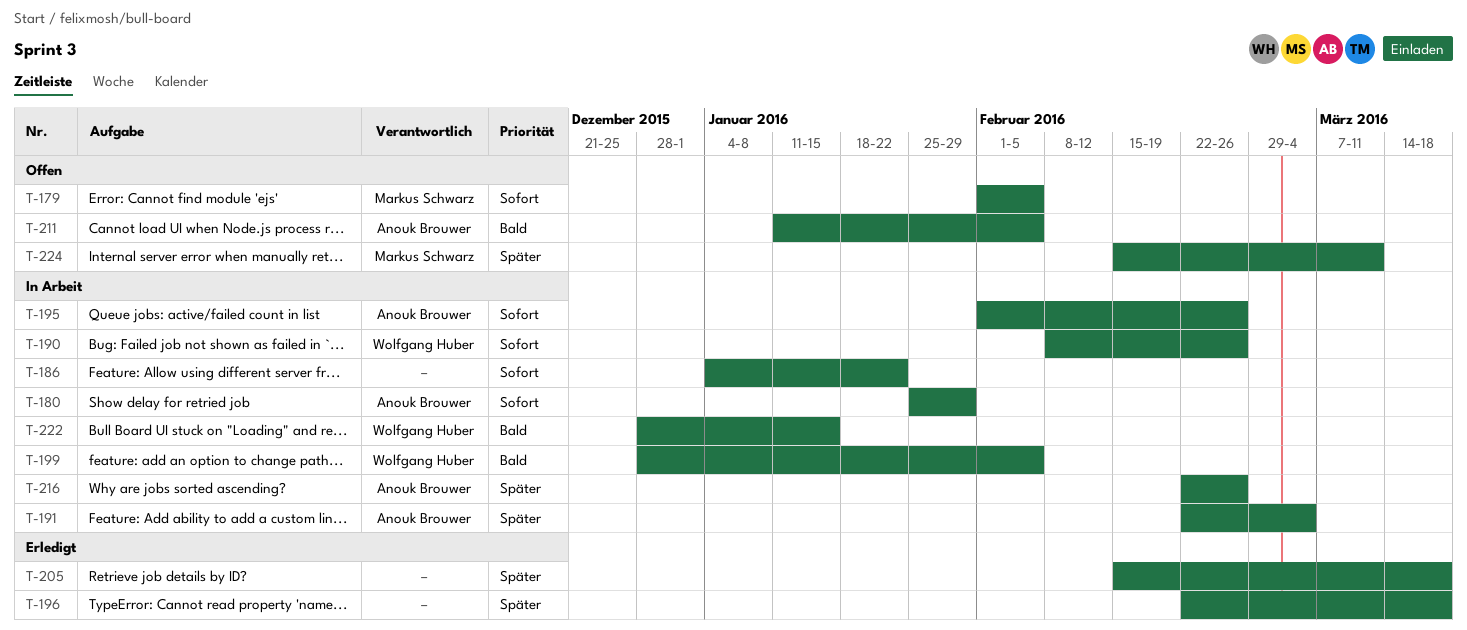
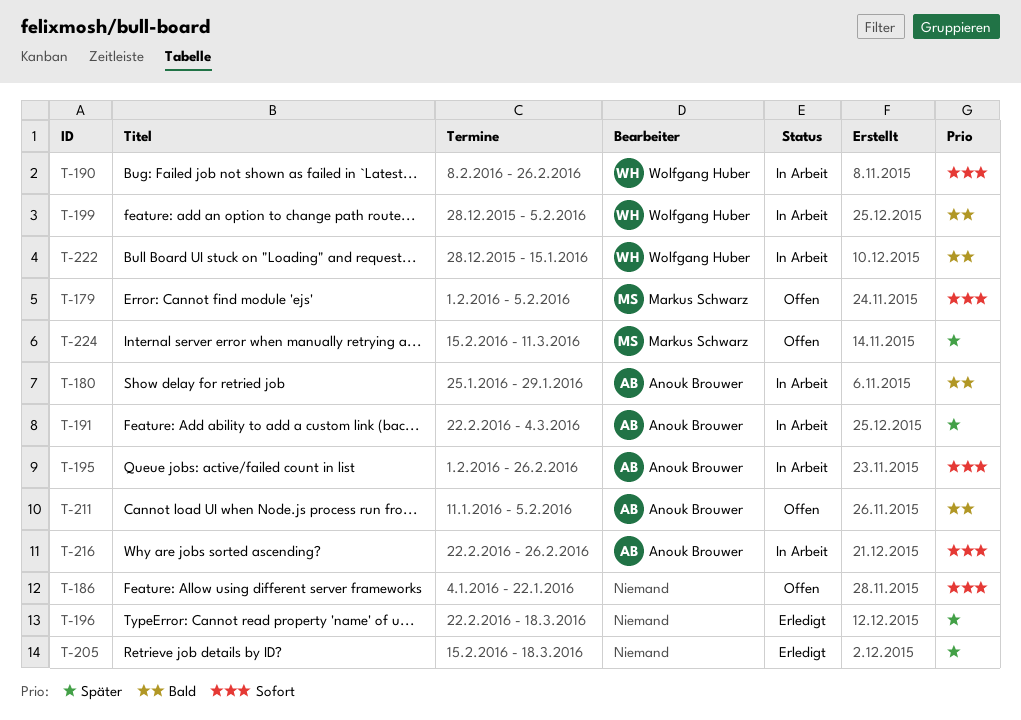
T-180, priority: Sofort -> Bald
T-186, status: In Arbeit -> Offen
T-216, priority: Später -> Sofort

